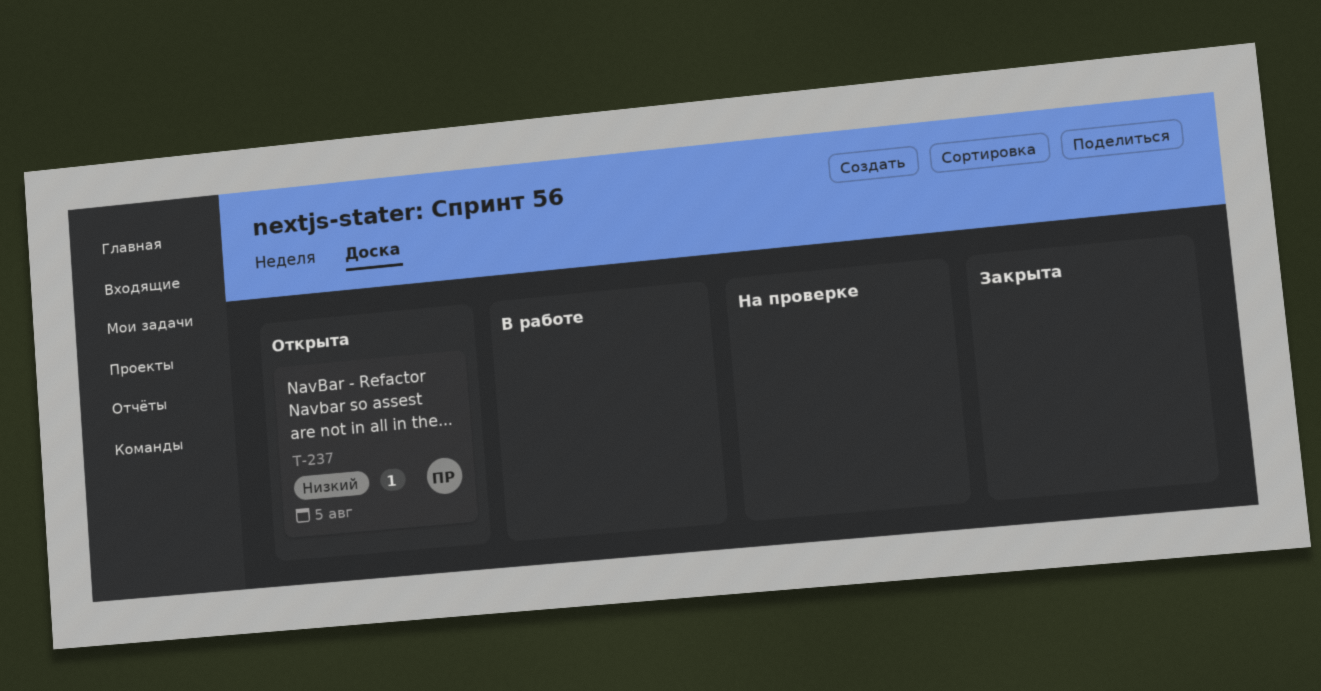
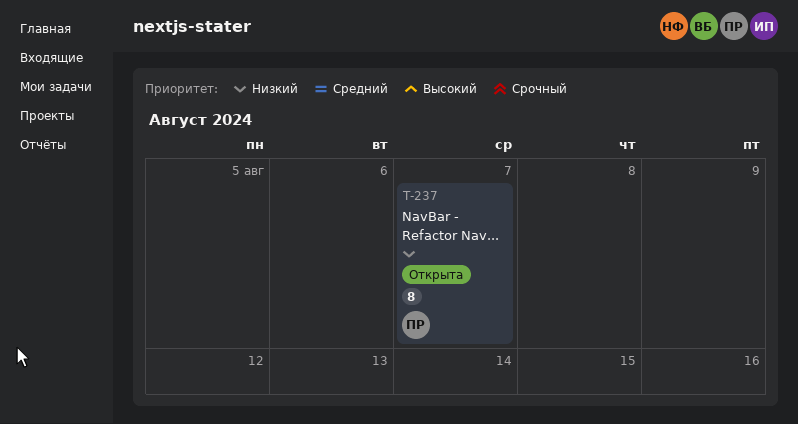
T-237, estimate: 1 -> 8
T-237, due: Aug 5 -> Aug 7

